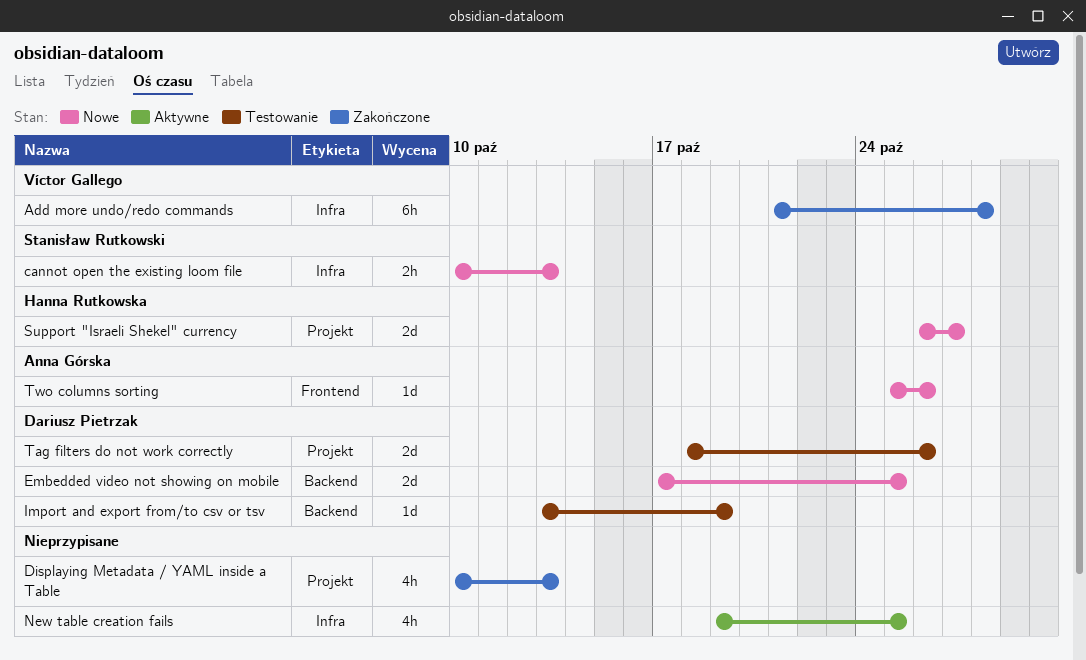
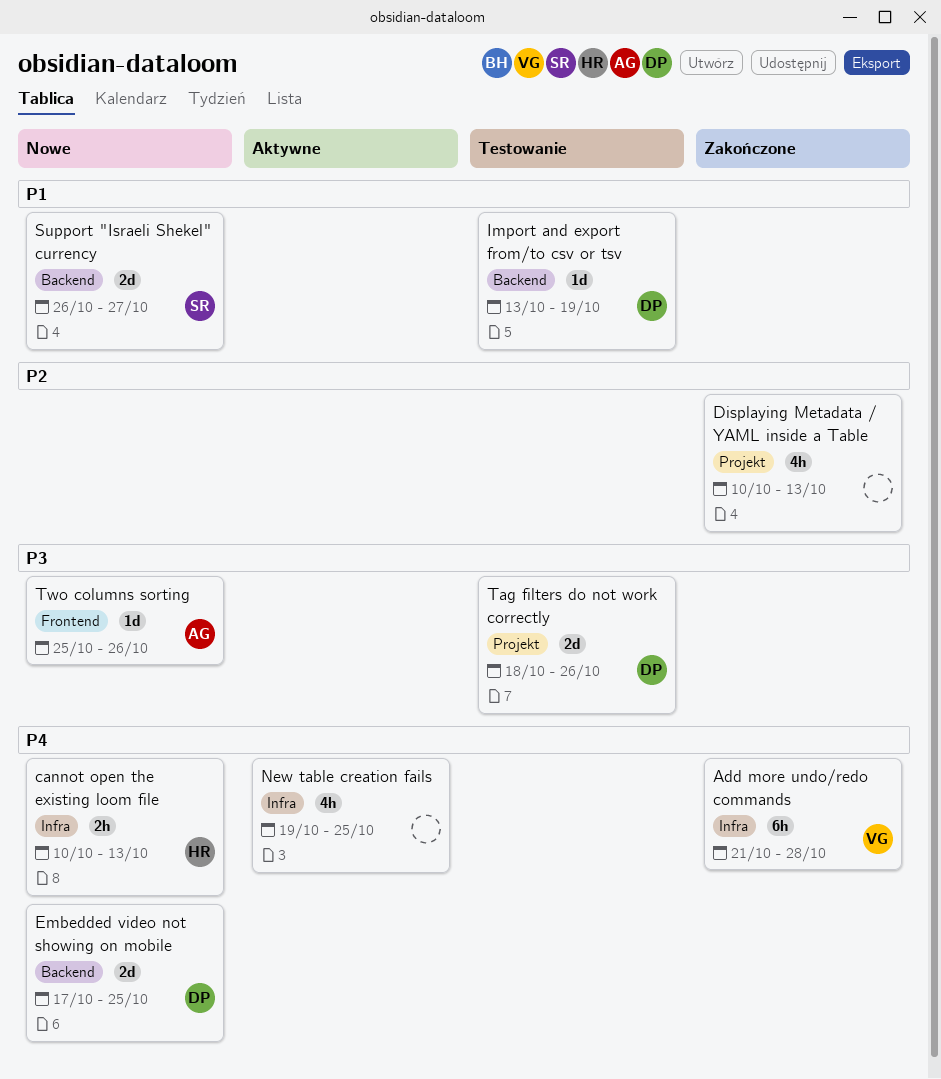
cannot open the existing loom file, owner: Stanisław Rutkowski -> Hanna Rutkowska
Support "Israeli Shekel" currency, owner: Hanna Rutkowska -> Stanisław Rutkowski
Support "Israeli Shekel" currency, label: Projekt -> Backend

